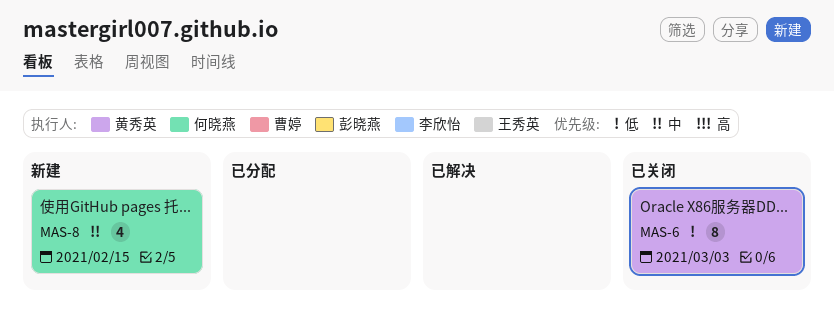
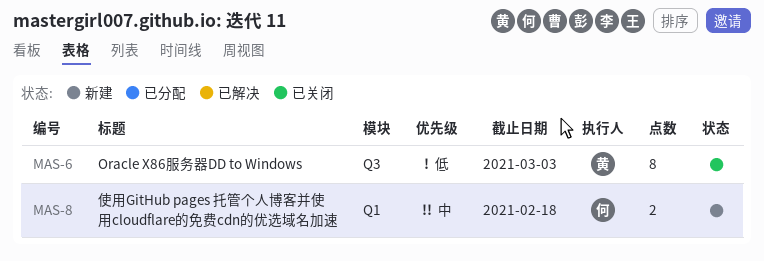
MAS-8, estimate: 4 -> 2
MAS-8, due: Feb 15 -> Feb 18

